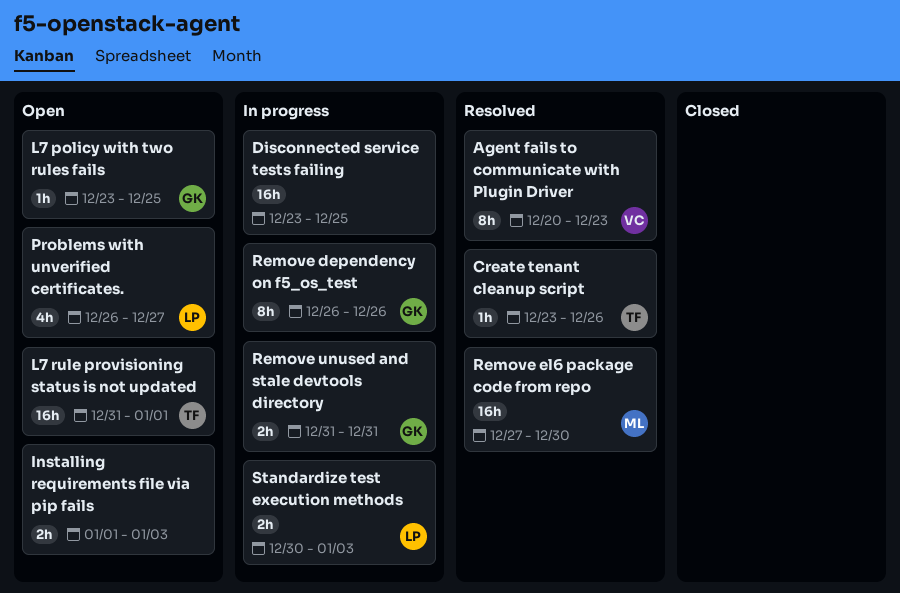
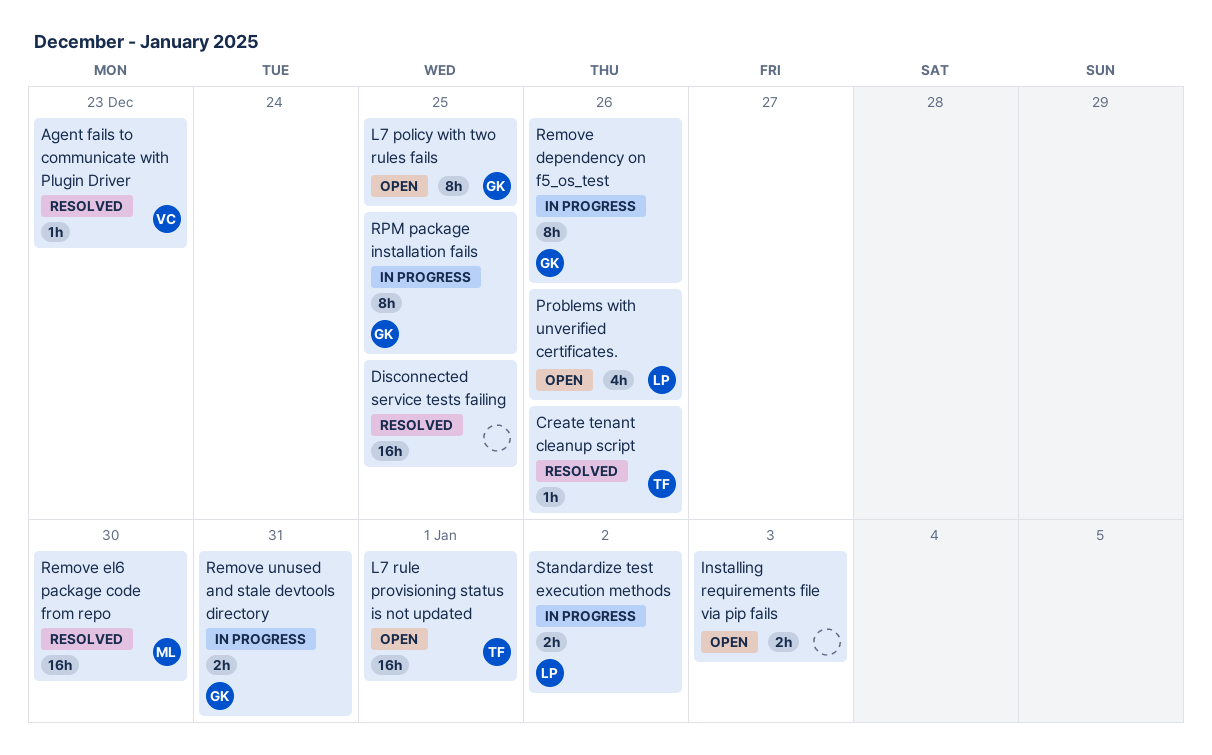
Agent fails to communicate with Plugin Driver, estimate: 8h -> 1h
Disconnected service tests failing, status: In progress -> Resolved
L7 policy with two rules fails, estimate: 1h -> 8h
Problems with unverified certificates., due: Dec 27 -> Dec 26
RPM package installation fails: none -> present
Standardize test execution methods, due: Jan 3 -> Jan 2

